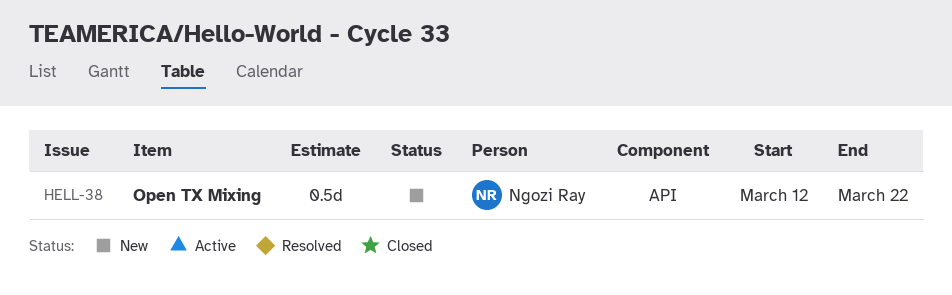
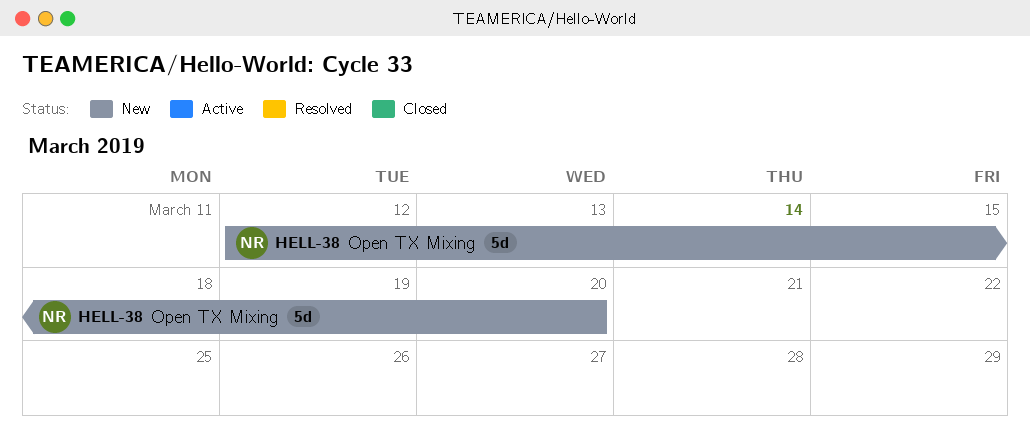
HELL-38, estimate: 0.5d -> 5d
HELL-38, due: Mar 22 -> Mar 20

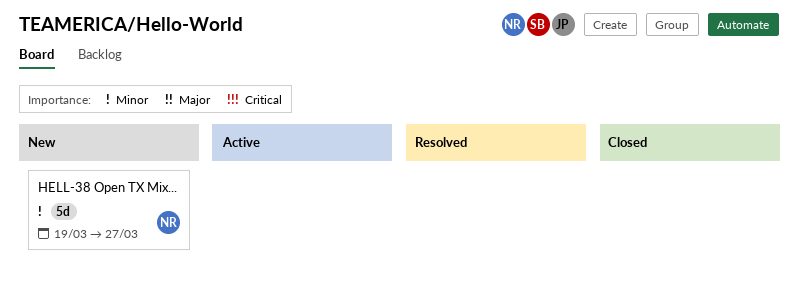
HELL-38, start: Mar 12 -> Mar 19
HELL-38, due: Mar 20 -> Mar 27

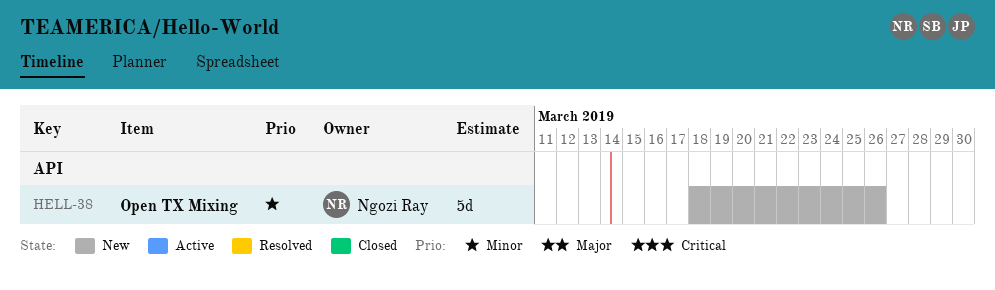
HELL-38, start: Mar 19 -> Mar 18
HELL-38, due: Mar 27 -> Mar 26

